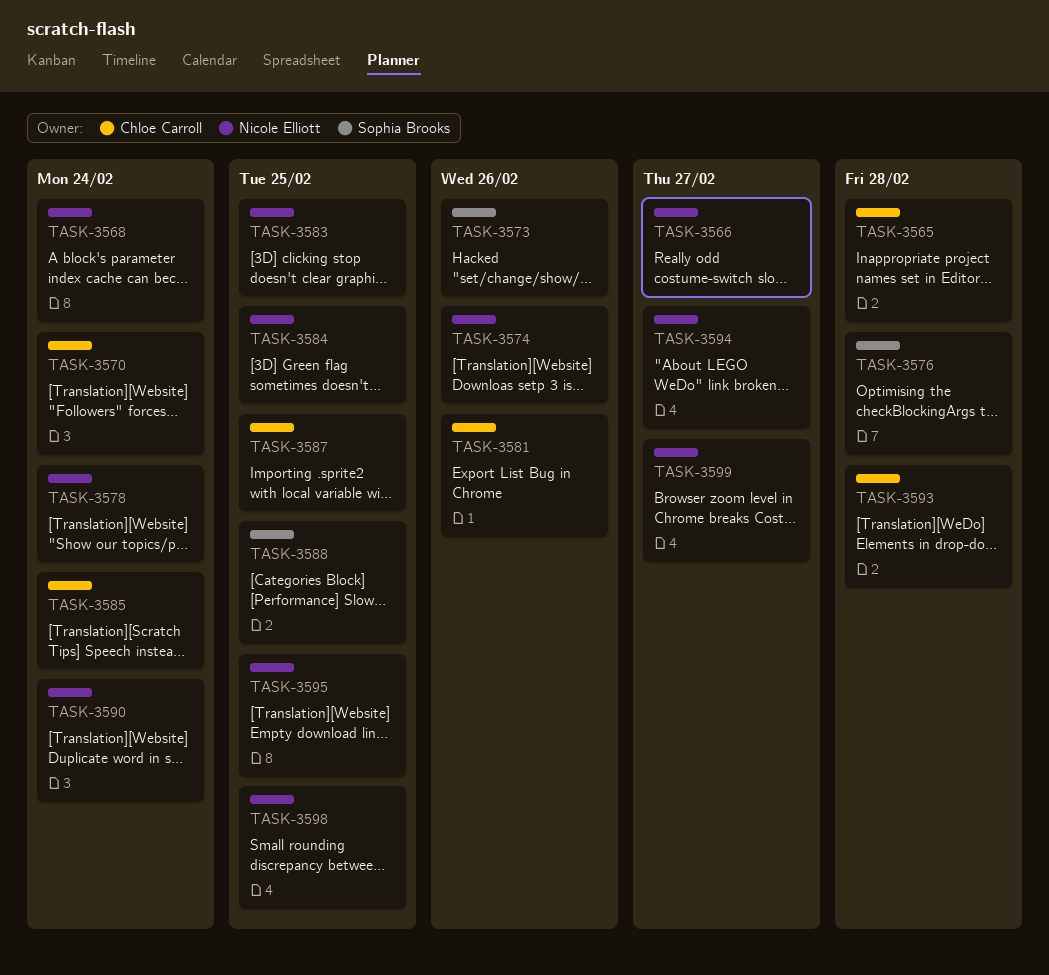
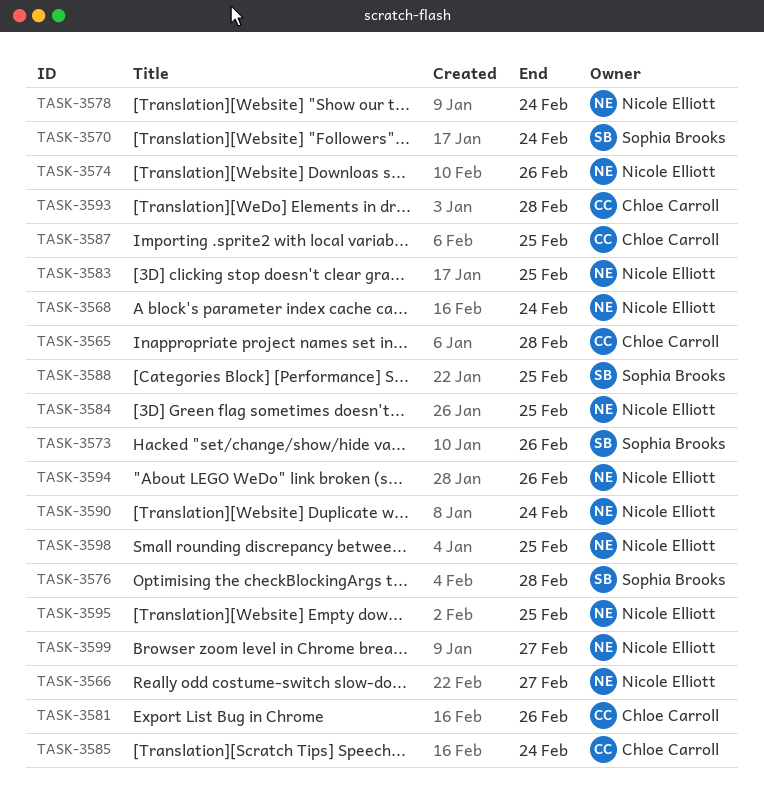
TASK-3570, owner: Chloe Carroll -> Sophia Brooks
TASK-3594, due: Feb 27 -> Feb 26

